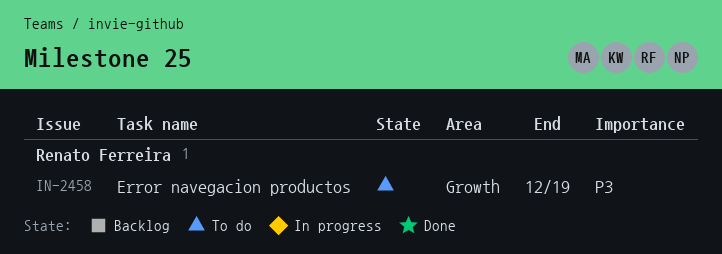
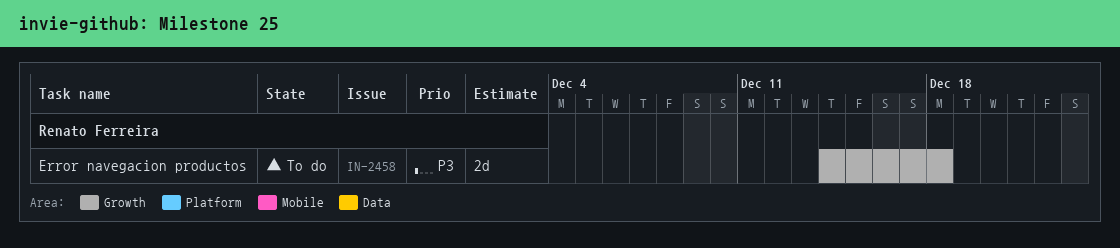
IN-2458, due: Dec 19 -> Dec 18

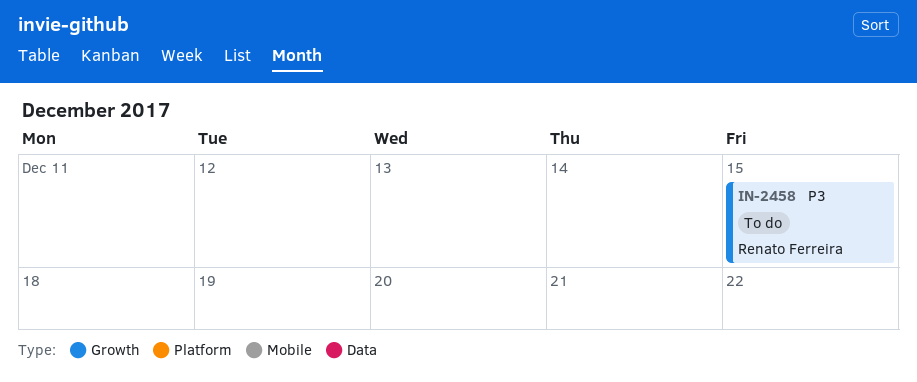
IN-2458, due: Dec 18 -> Dec 15

